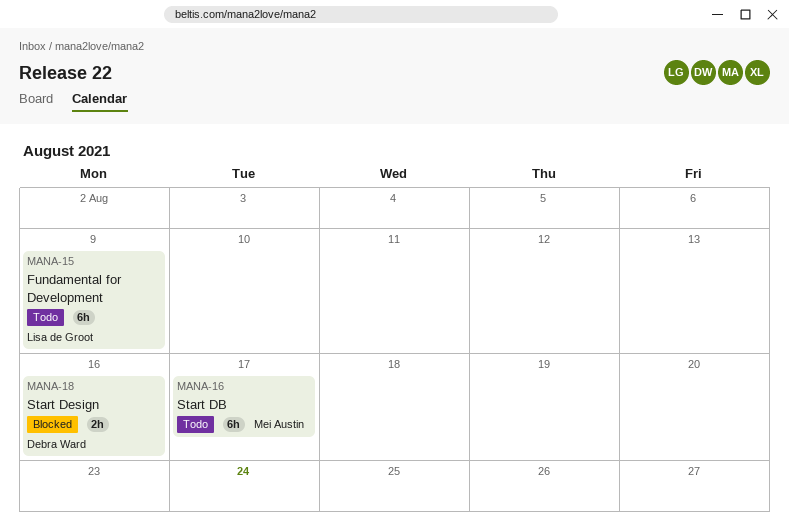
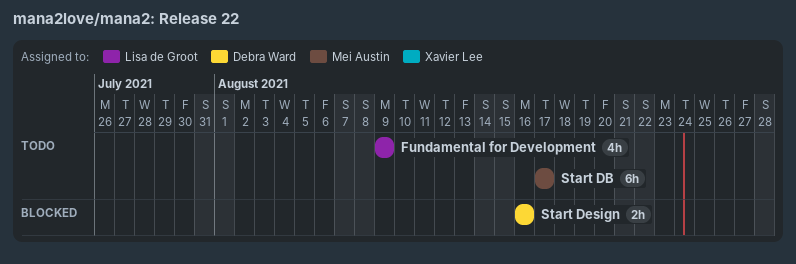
Fundamental for Development, estimate: 6h -> 4h

